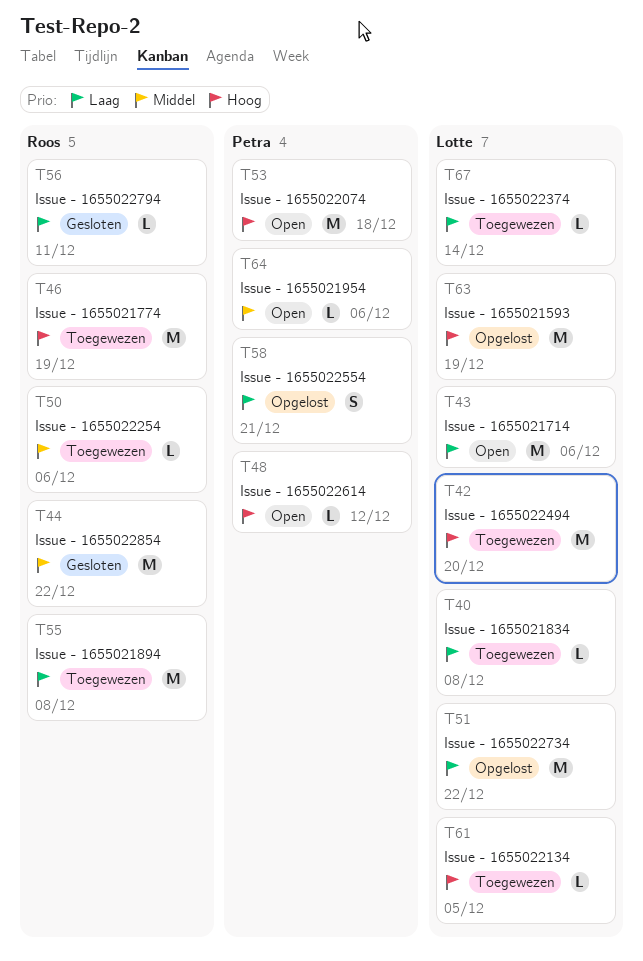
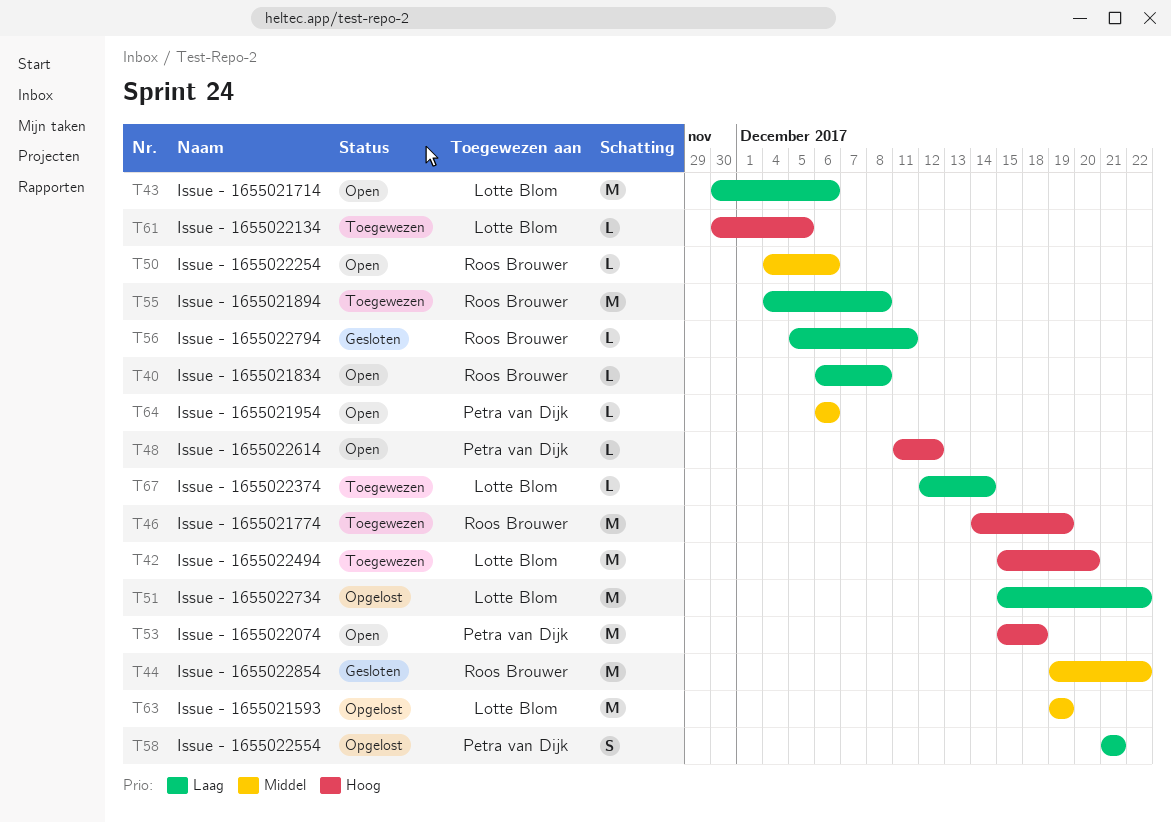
T40, status: Toegewezen -> Open
T40, owner: Lotte Blom -> Roos Brouwer
T50, status: Toegewezen -> Open
T63, priority: Hoog -> Middel

